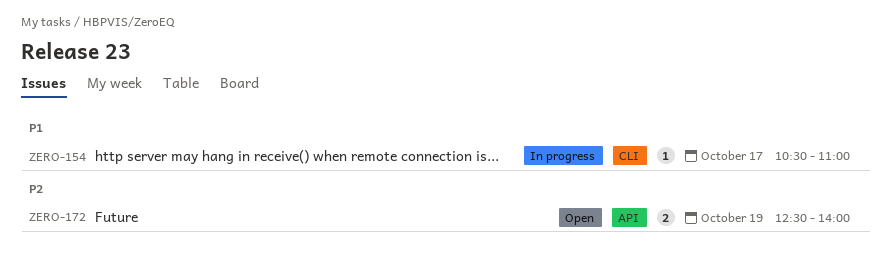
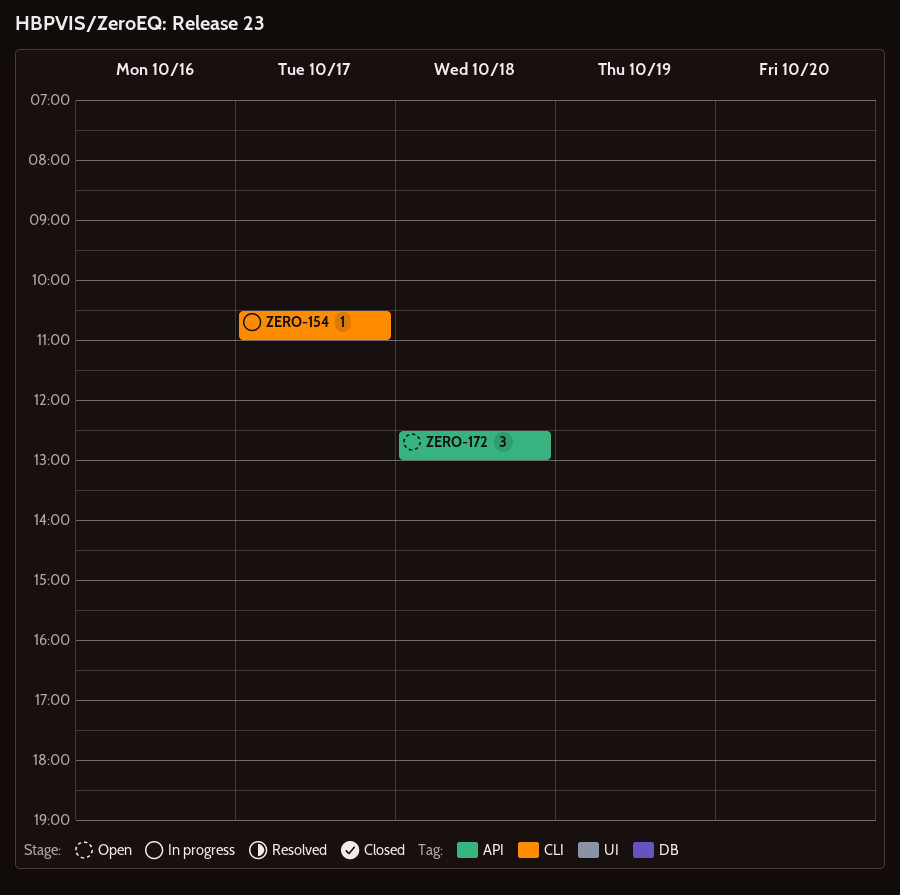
ZERO-172, estimate: 2 -> 3
ZERO-172, day: Oct 19 -> Oct 18
ZERO-172, ends: 14:00 -> 13:00

